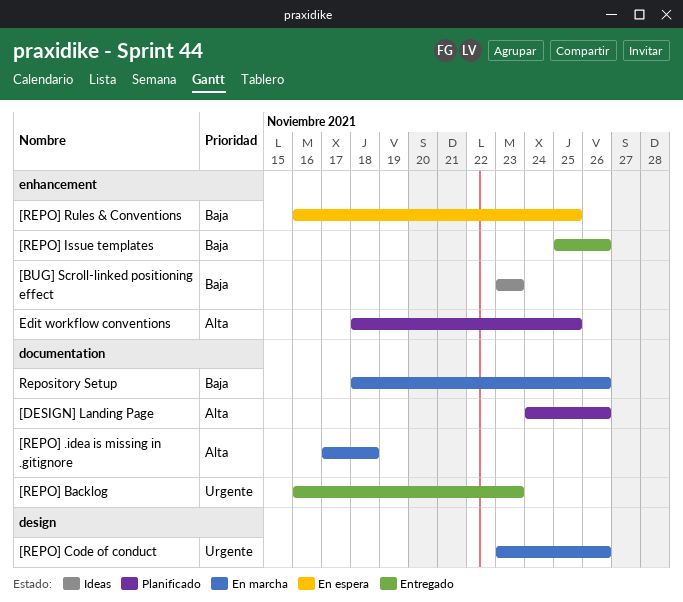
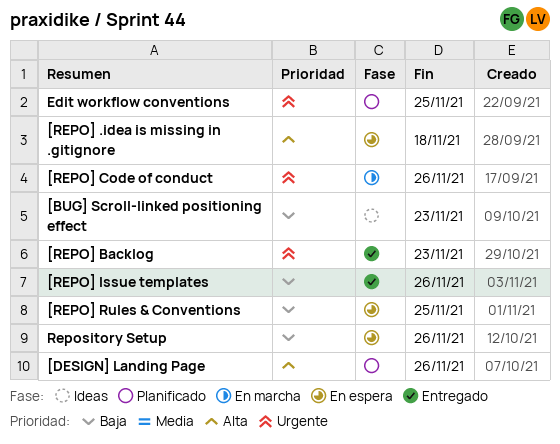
[REPO] .idea is missing in .gitignore, status: En marcha -> En espera
Edit workflow conventions, priority: Alta -> Urgente
Repository Setup, status: En marcha -> En espera

